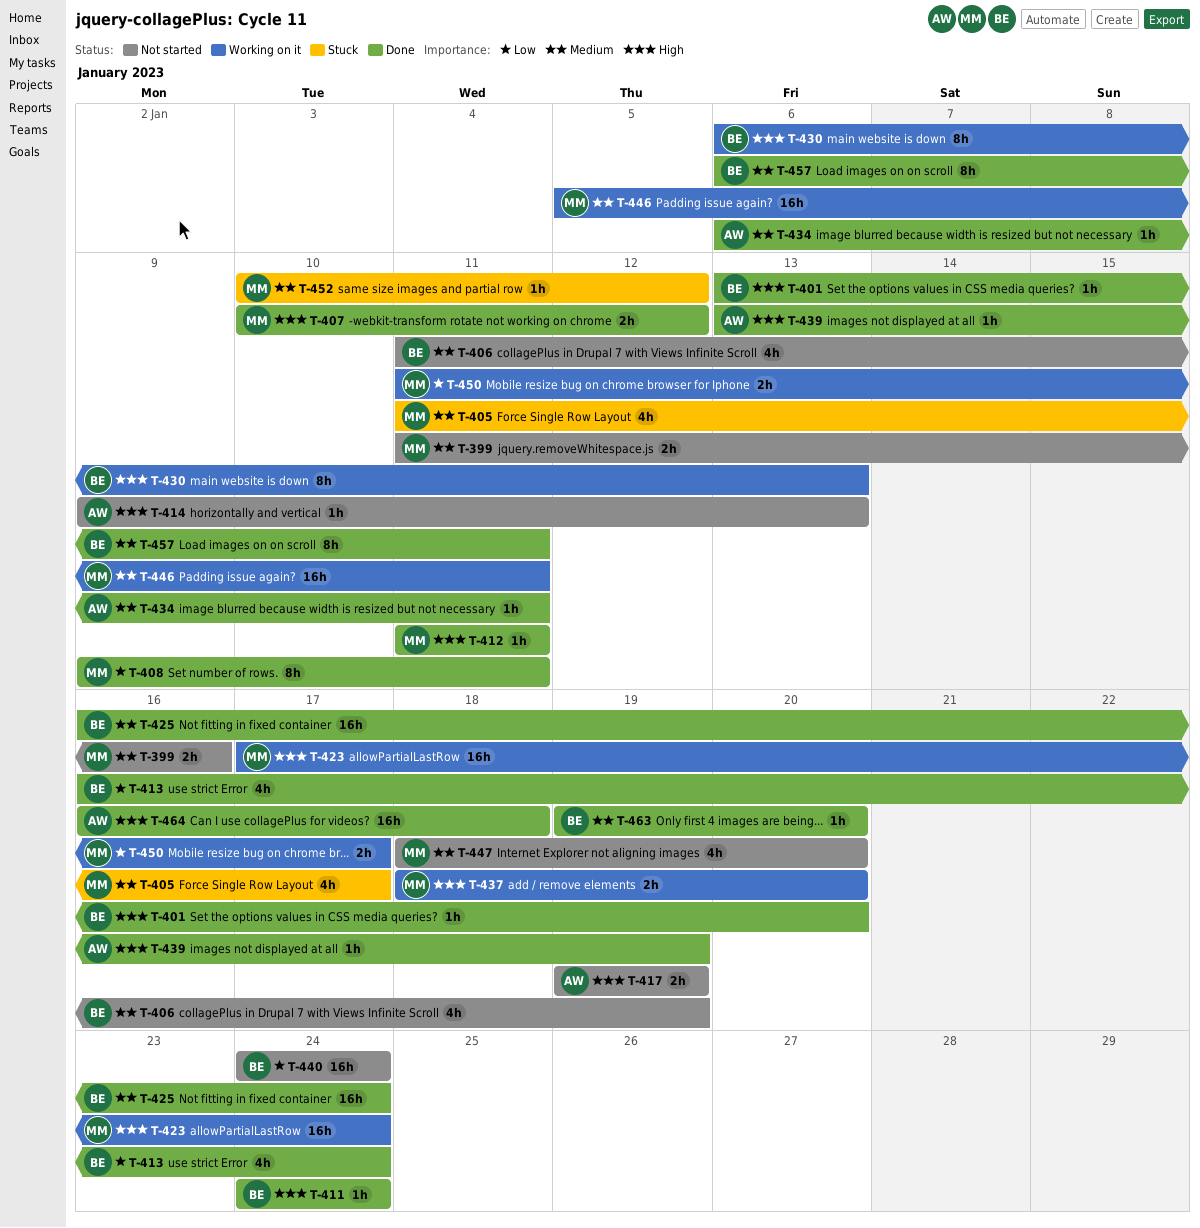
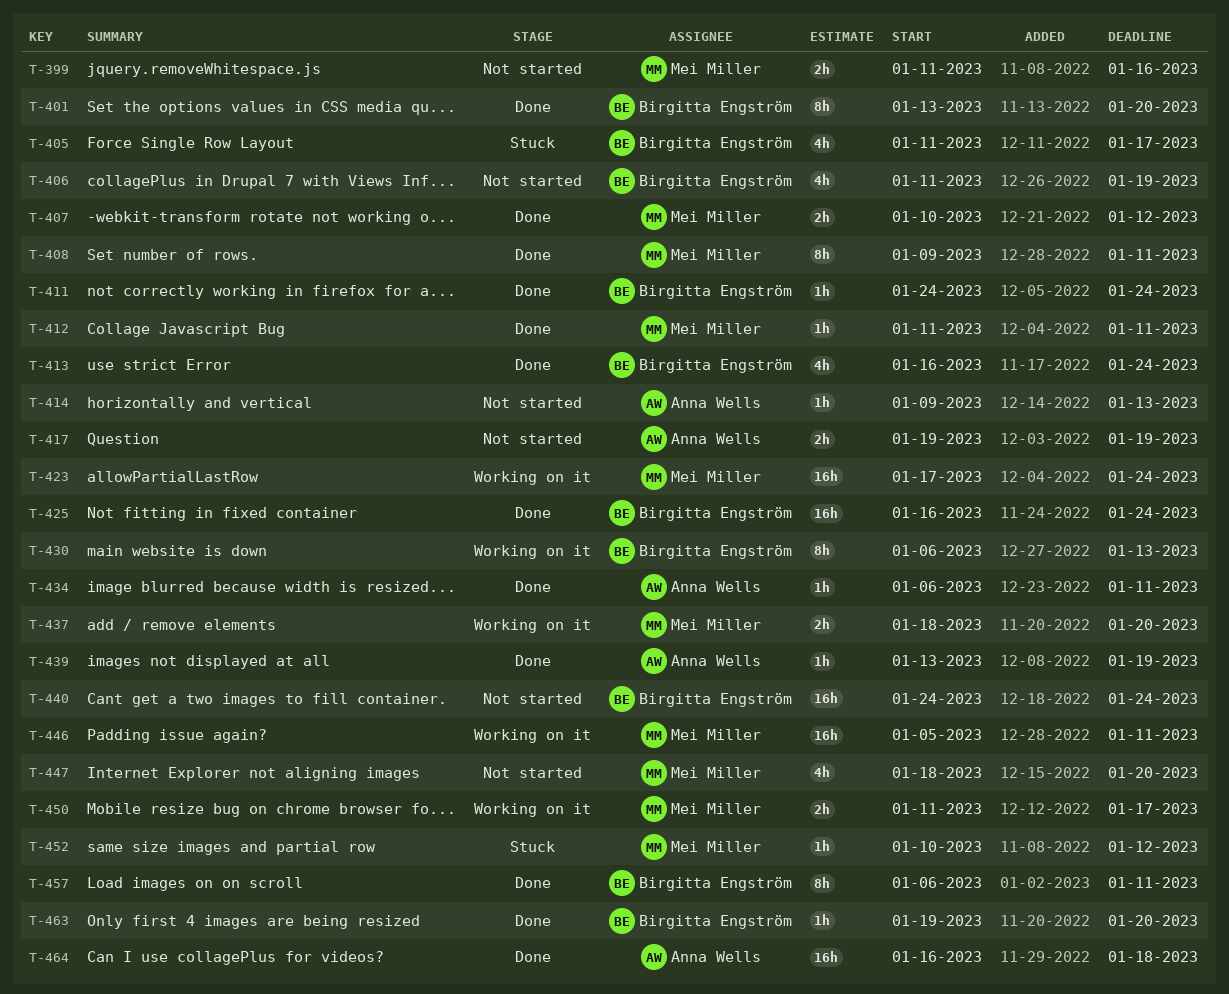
T-401, estimate: 1h -> 8h
T-405, owner: Mei Miller -> Birgitta Engström

